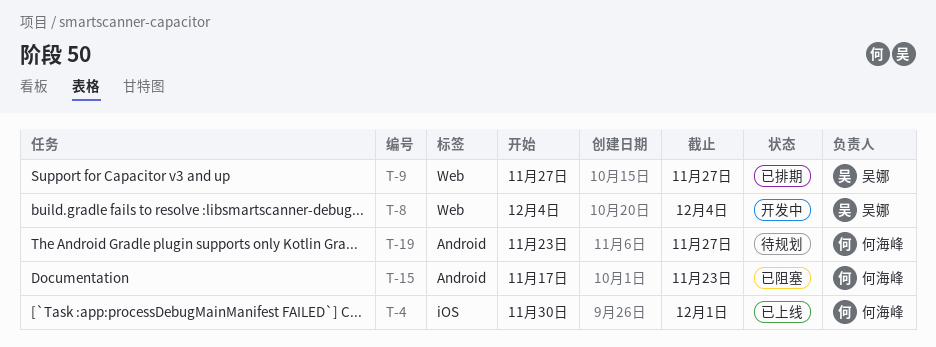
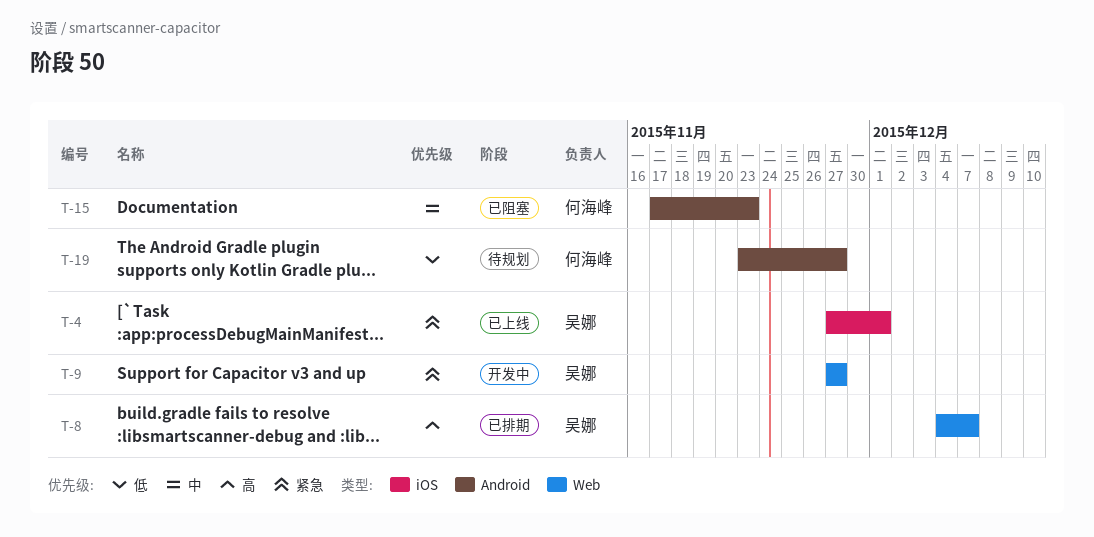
T-4, owner: 何海峰 -> 吴娜
T-4, start: Nov 30 -> Nov 27
T-8, status: 开发中 -> 已排期
T-8, due: Dec 4 -> Dec 7
T-9, status: 已排期 -> 开发中

